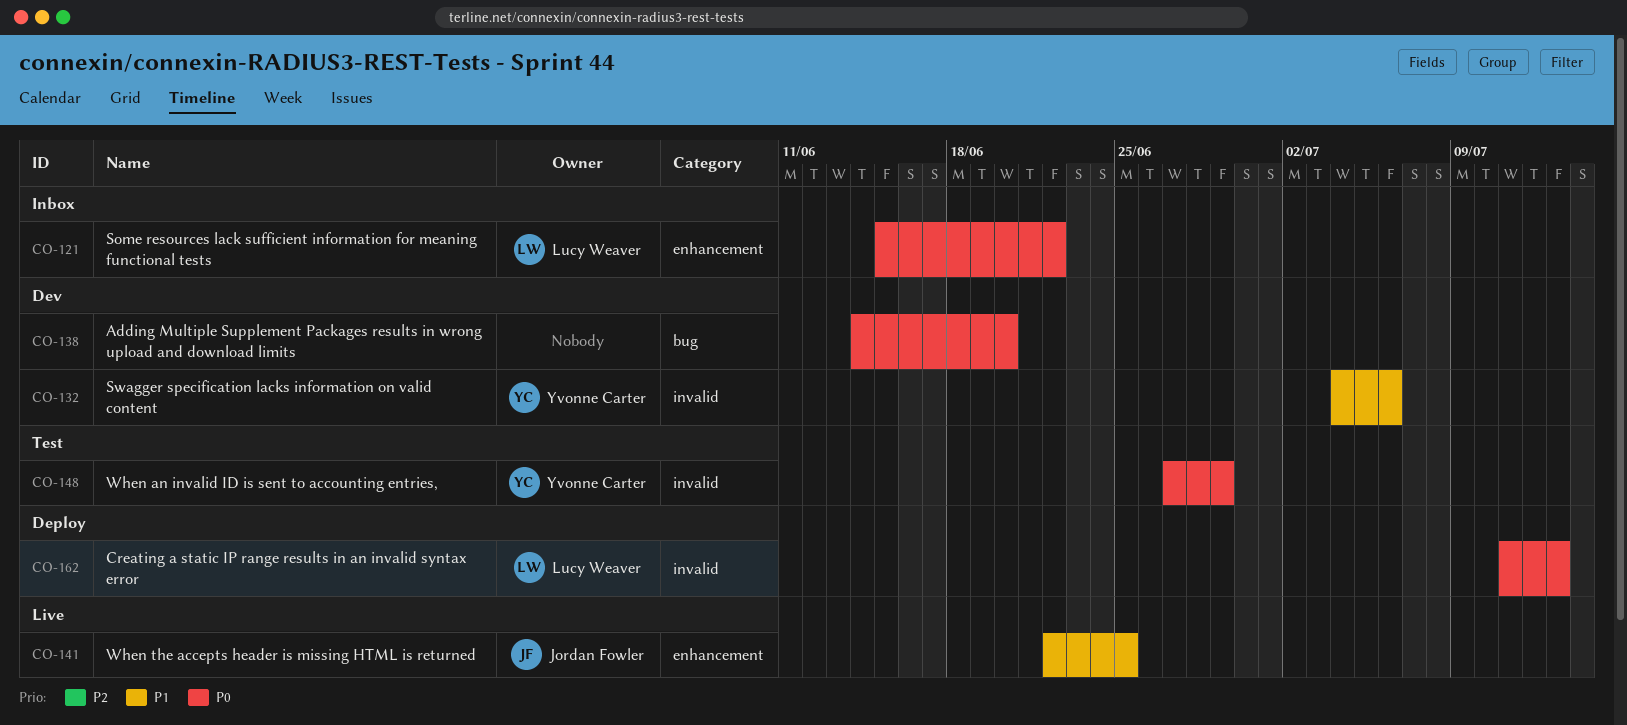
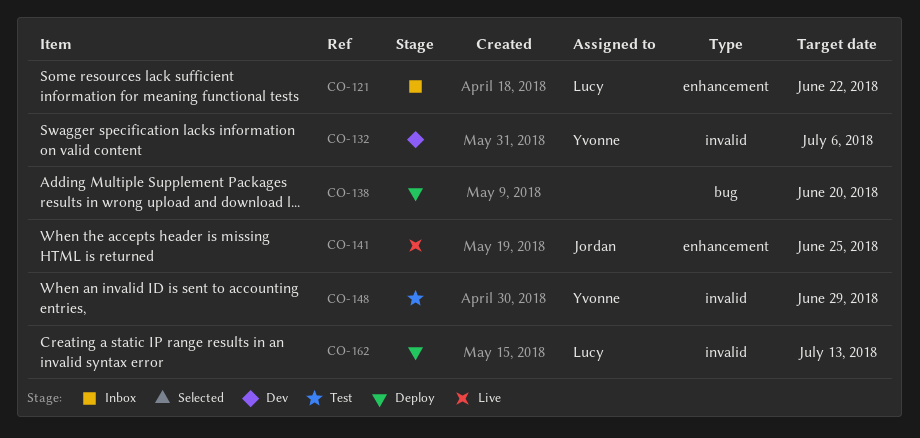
CO-138, status: Dev -> Deploy

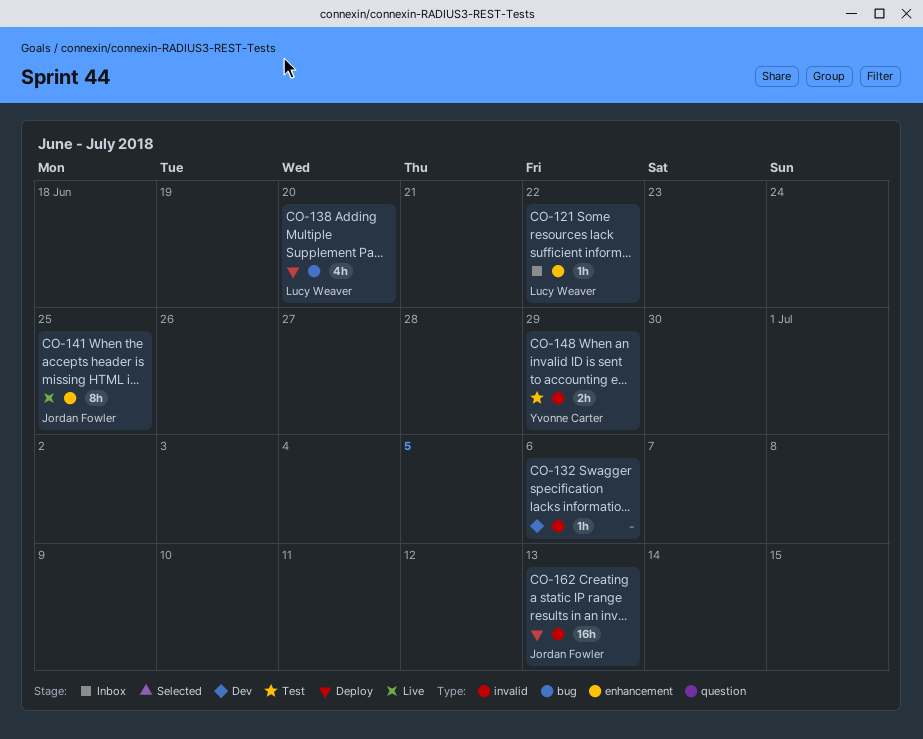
CO-132, owner: Yvonne Carter -> none
CO-138, owner: none -> Lucy Weaver
CO-162, owner: Lucy Weaver -> Jordan Fowler

